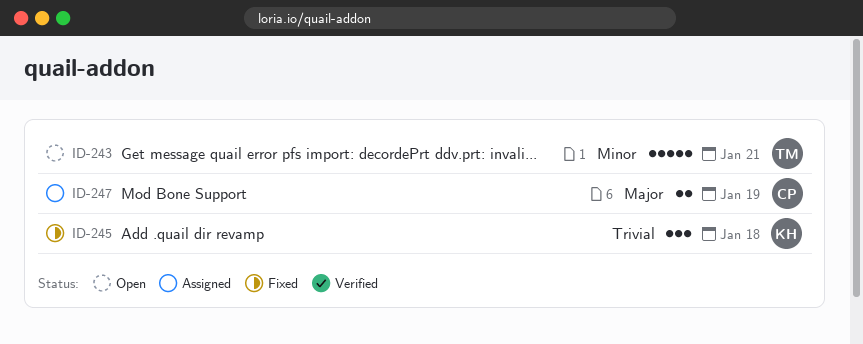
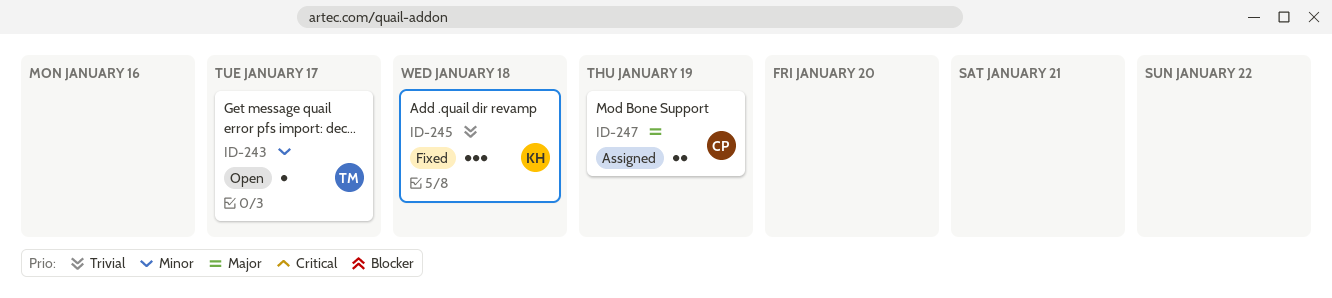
ID-243, estimate: 5 -> 1
ID-243, due: Jan 21 -> Jan 17

